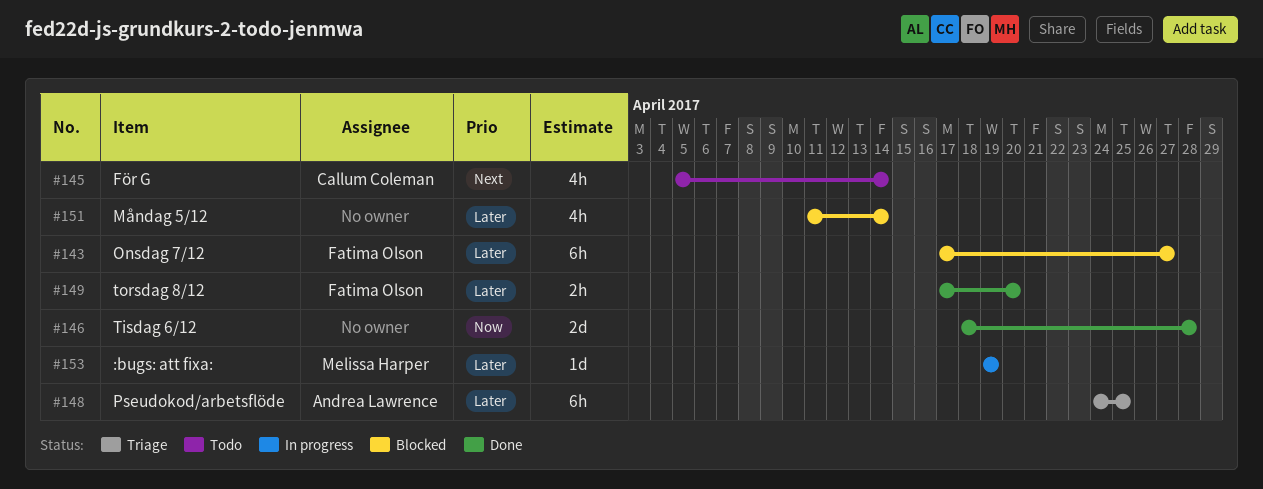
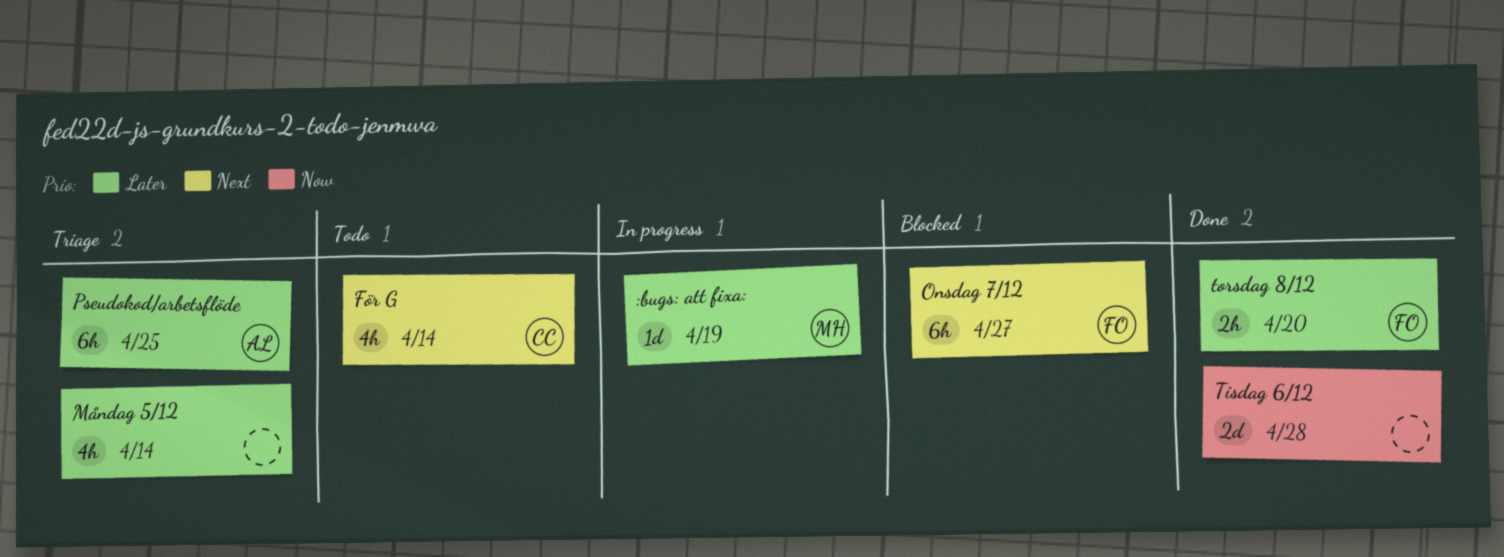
Måndag 5/12, status: Blocked -> Triage
Onsdag 7/12, priority: Later -> Next

